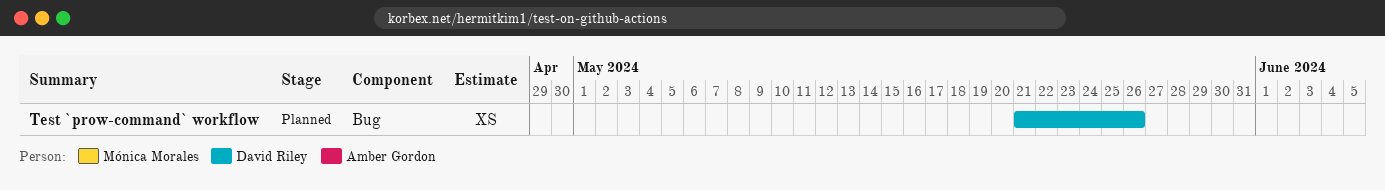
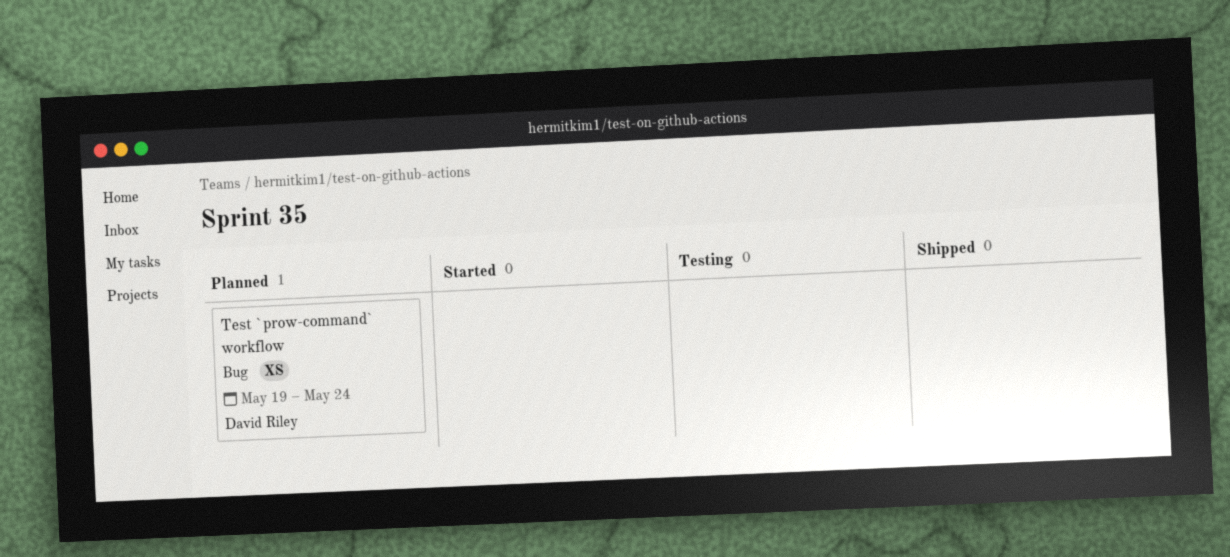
Test `prow-command` workflow, start: May 21 -> May 19
Test `prow-command` workflow, due: May 26 -> May 24

